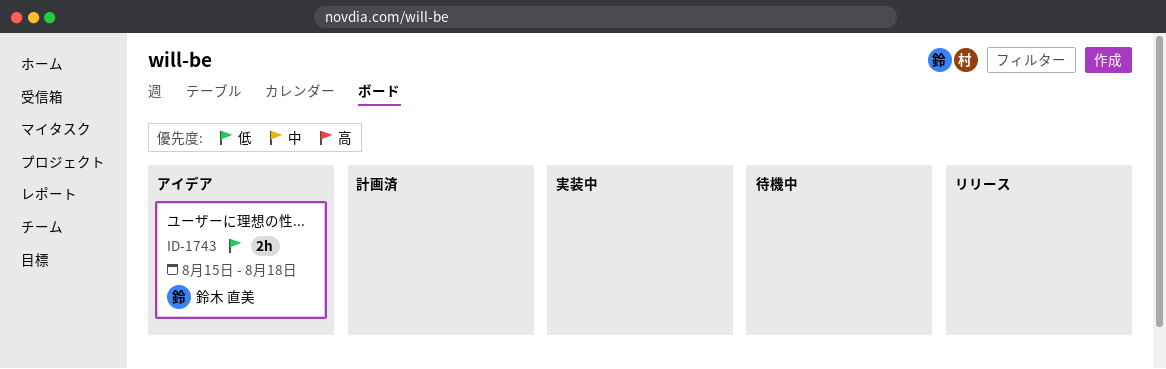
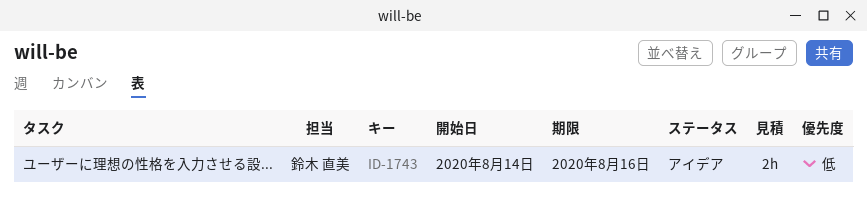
ID-1743, start: Aug 15 -> Aug 14
ID-1743, due: Aug 18 -> Aug 16

